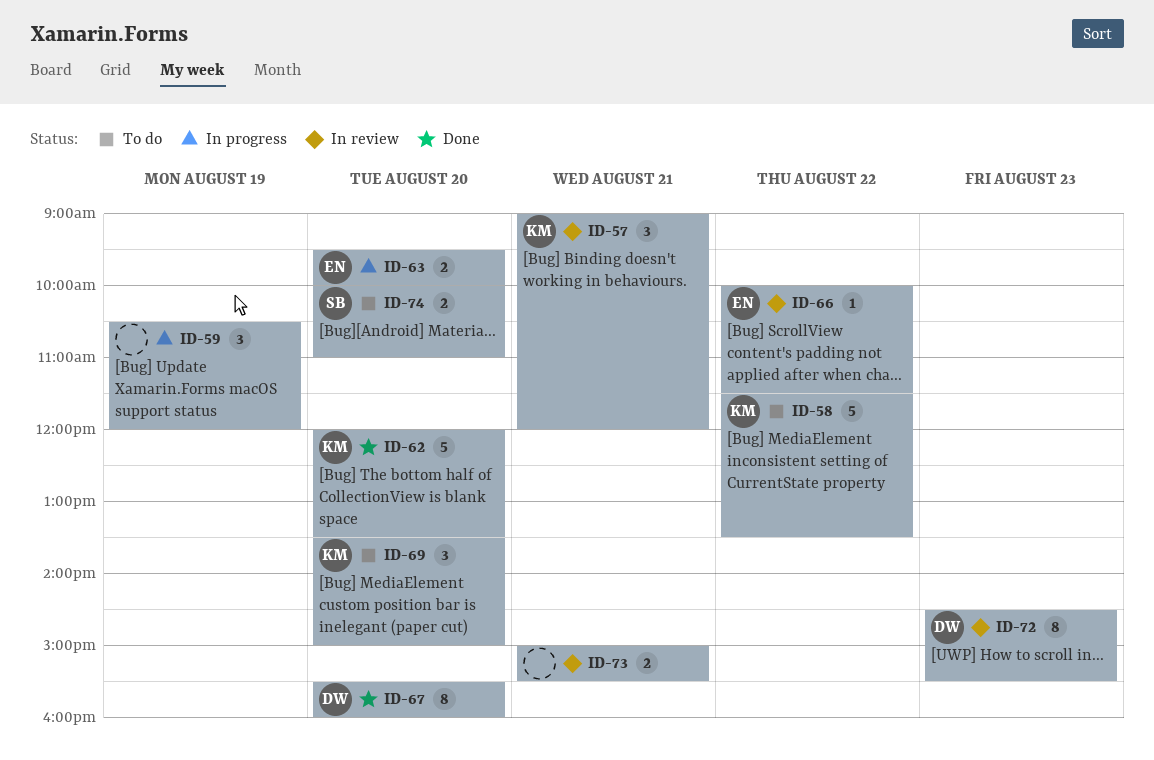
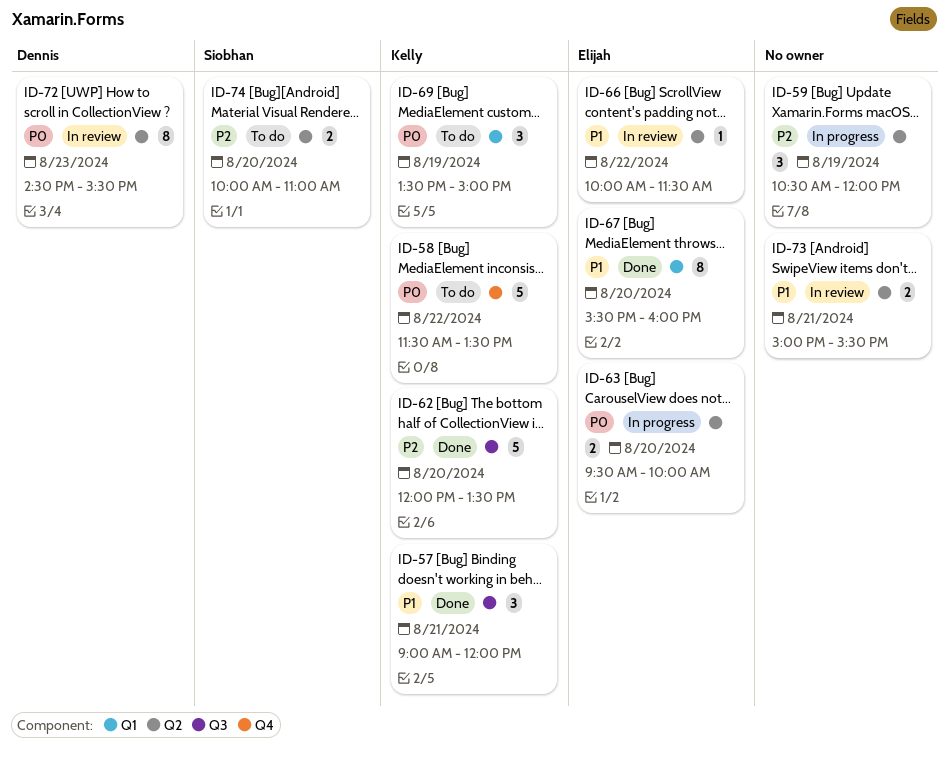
ID-57, status: In review -> Done
ID-67, owner: Dennis -> Elijah
ID-69, day: Aug 20 -> Aug 19

